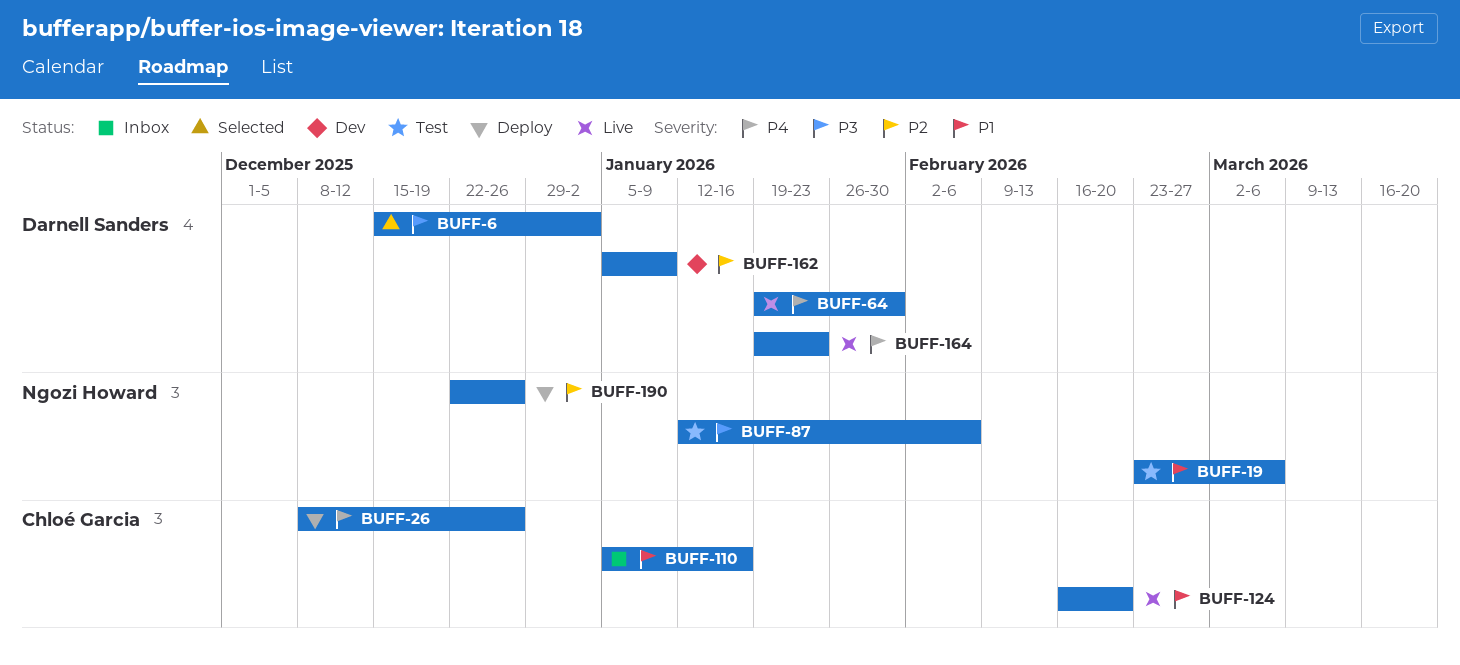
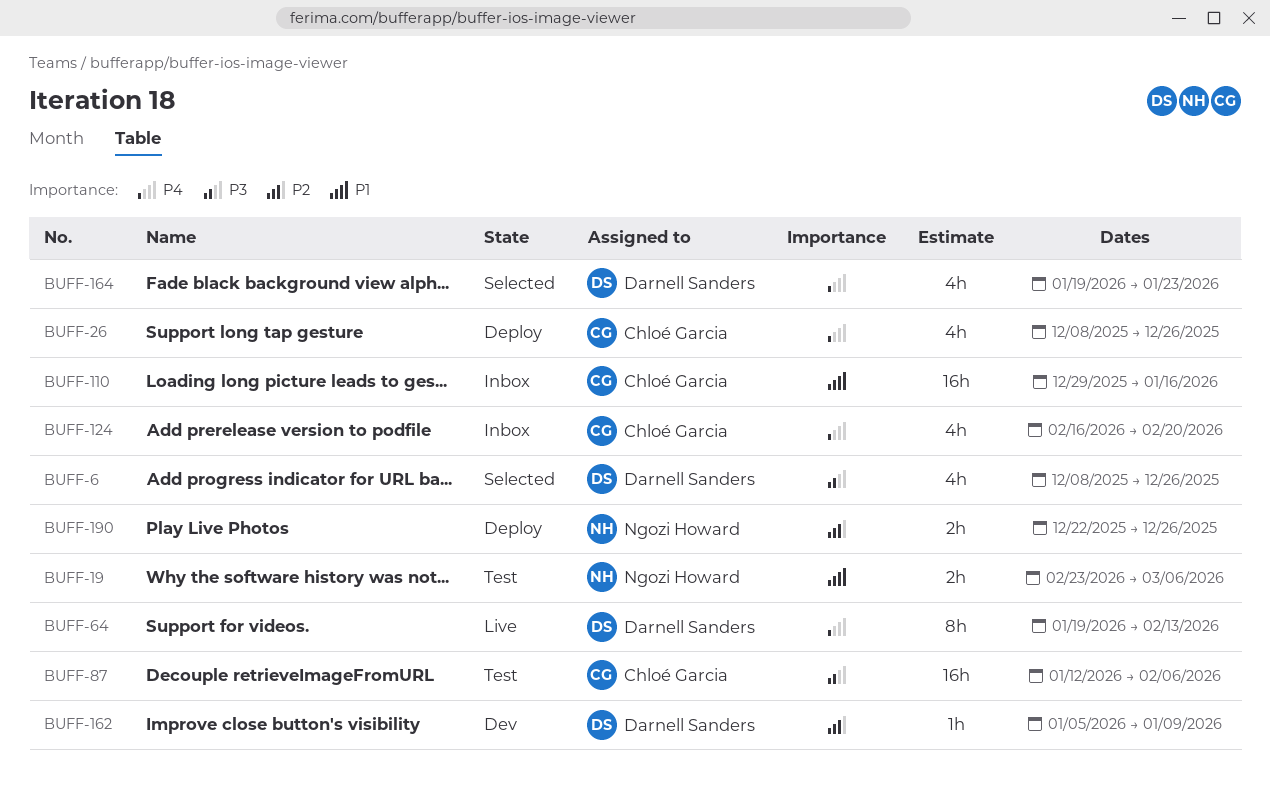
BUFF-6, start: Dec 15 -> Dec 8
BUFF-6, due: Jan 2 -> Dec 26
BUFF-64, due: Jan 30 -> Feb 13
BUFF-87, owner: Ngozi Howard -> Chloé Garcia
BUFF-110, start: Jan 5 -> Dec 29
BUFF-124, status: Live -> Inbox
BUFF-124, priority: P1 -> P4
BUFF-164, status: Live -> Selected

